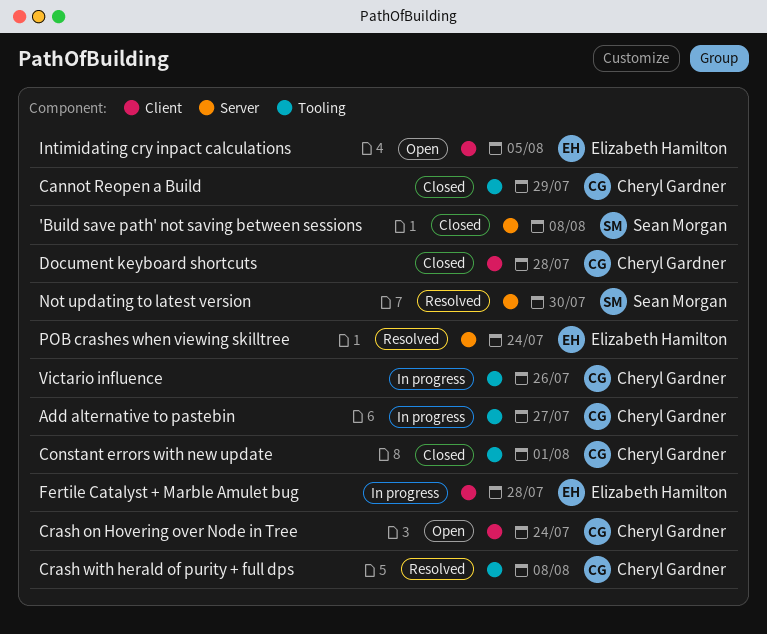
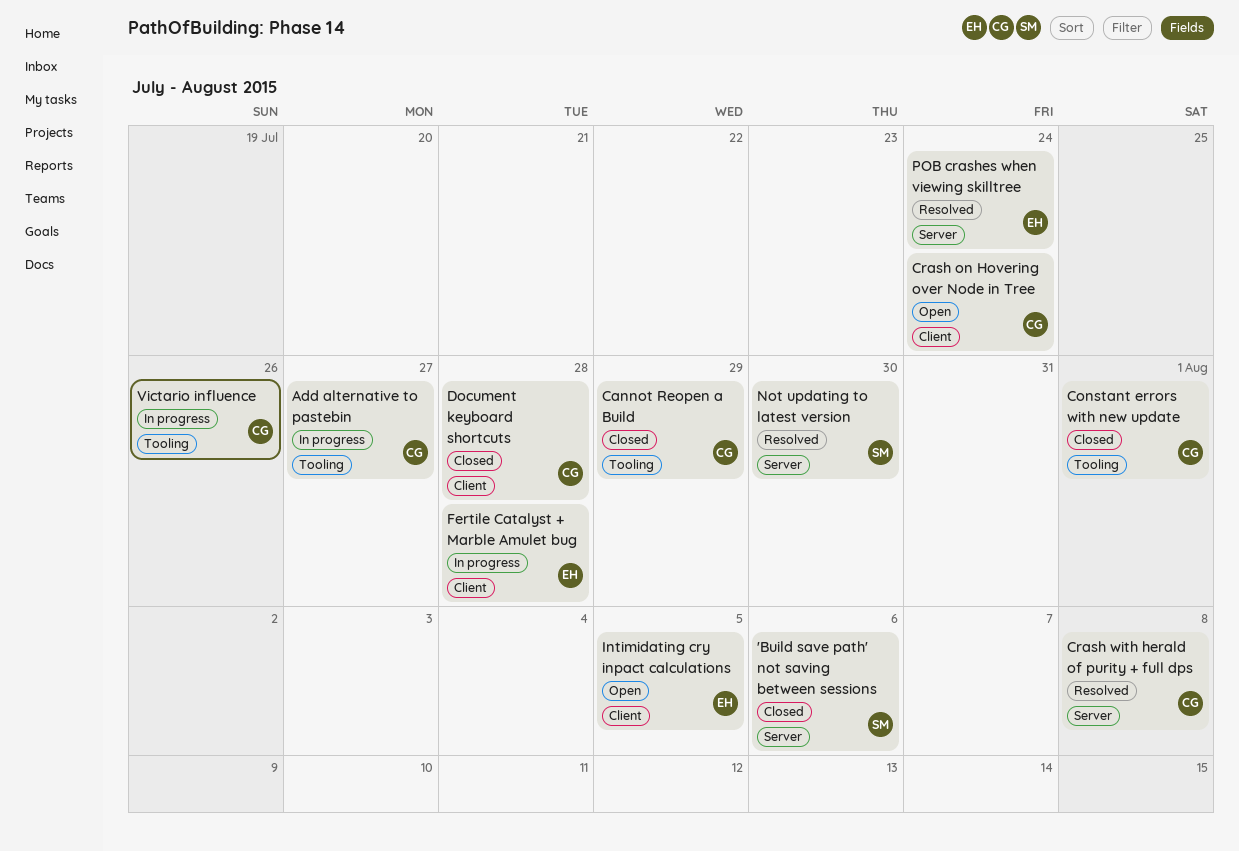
'Build save path' not saving between sessions, due: Aug 8 -> Aug 6
Crash with herald of purity + full dps, label: Tooling -> Server

